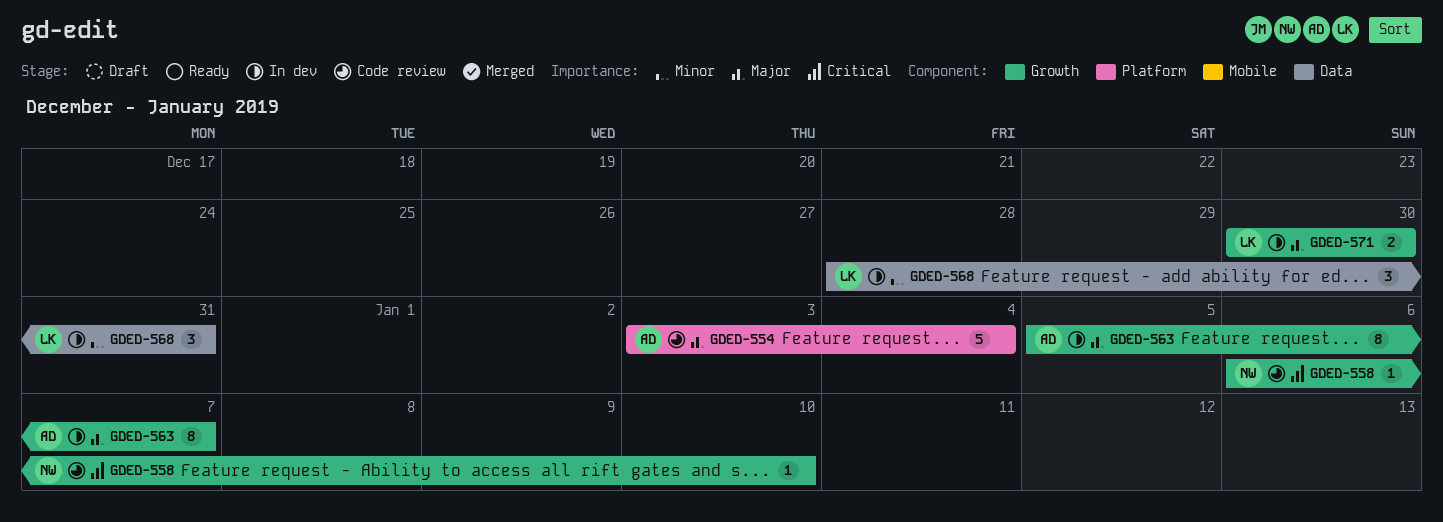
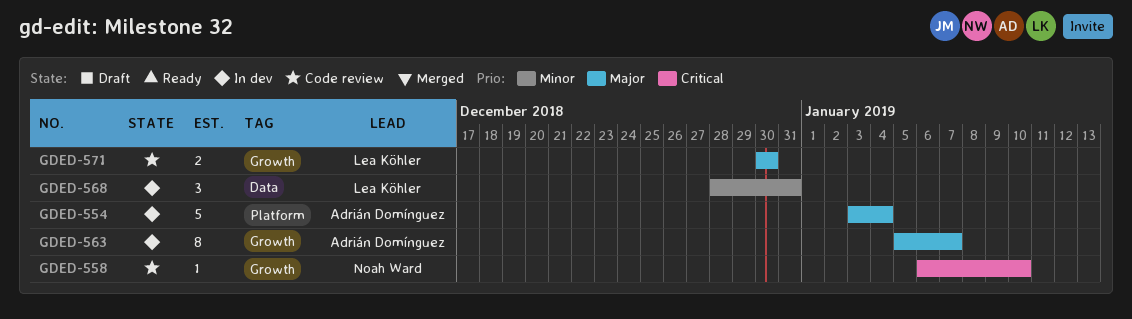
GDED-554, status: Code review -> In dev
GDED-571, status: In dev -> Code review

